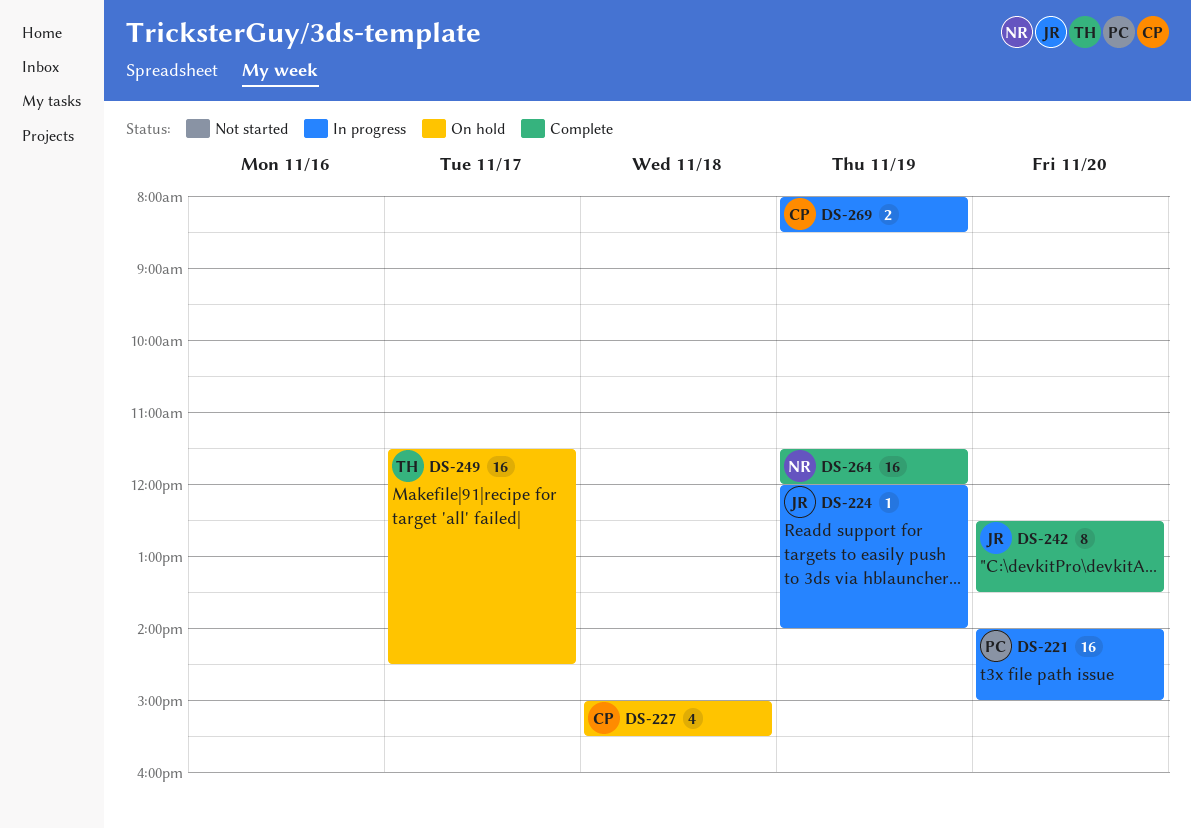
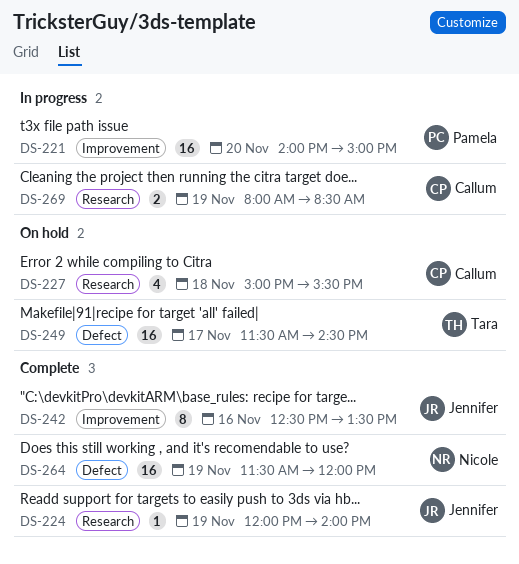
DS-224, status: In progress -> Complete
DS-242, day: Nov 20 -> Nov 16

